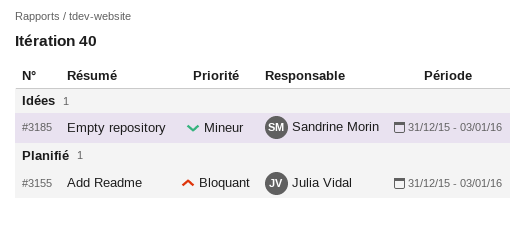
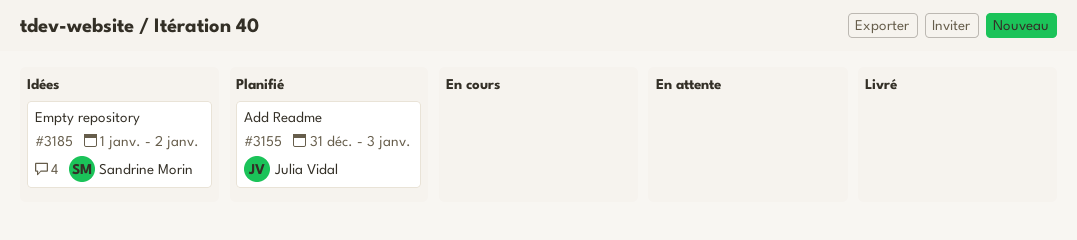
#3185, start: Dec 31 -> Jan 1
#3185, due: Jan 3 -> Jan 2

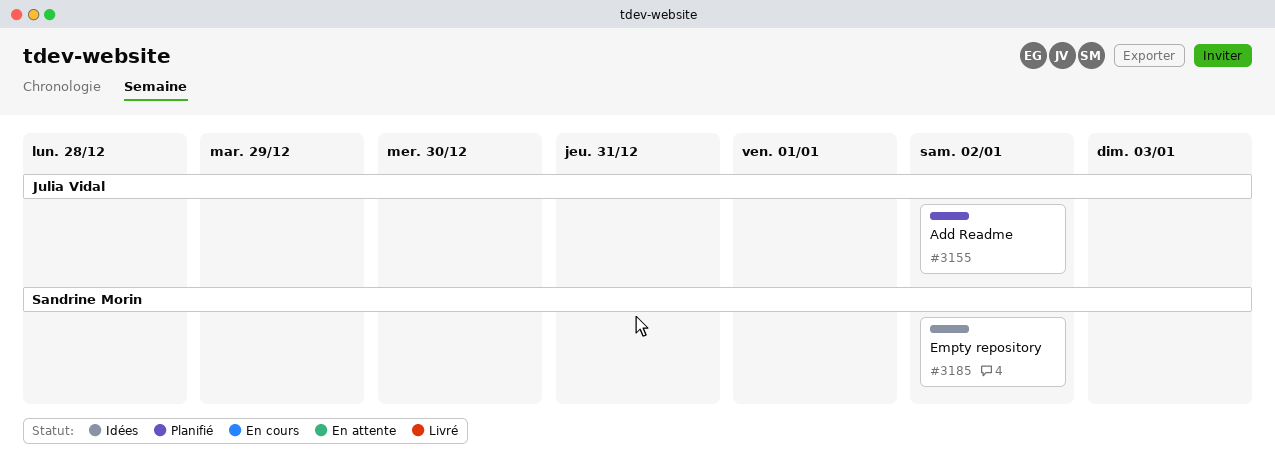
#3155, due: Jan 3 -> Jan 2

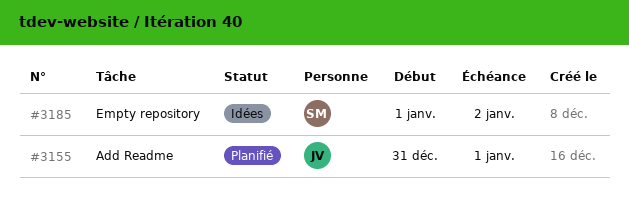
#3155, due: Jan 2 -> Jan 1

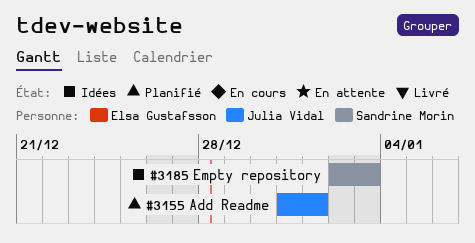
#3185, start: Jan 1 -> Jan 2
#3185, due: Jan 2 -> Jan 3

